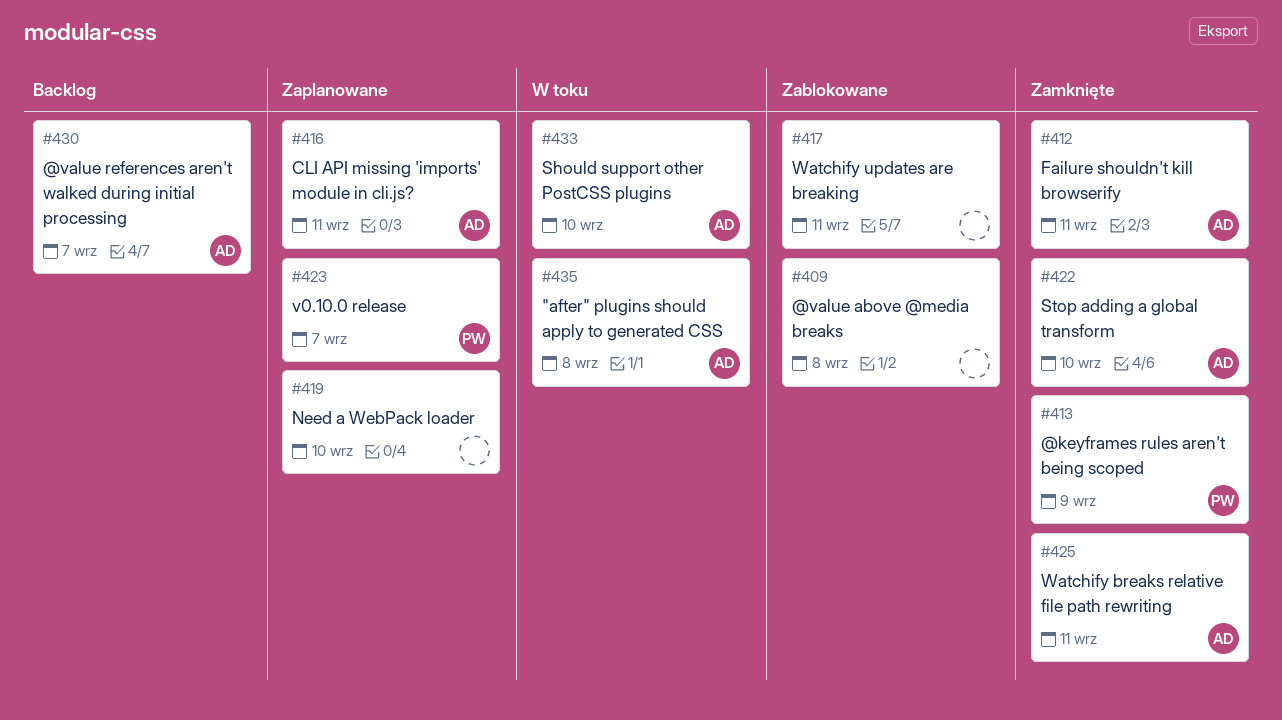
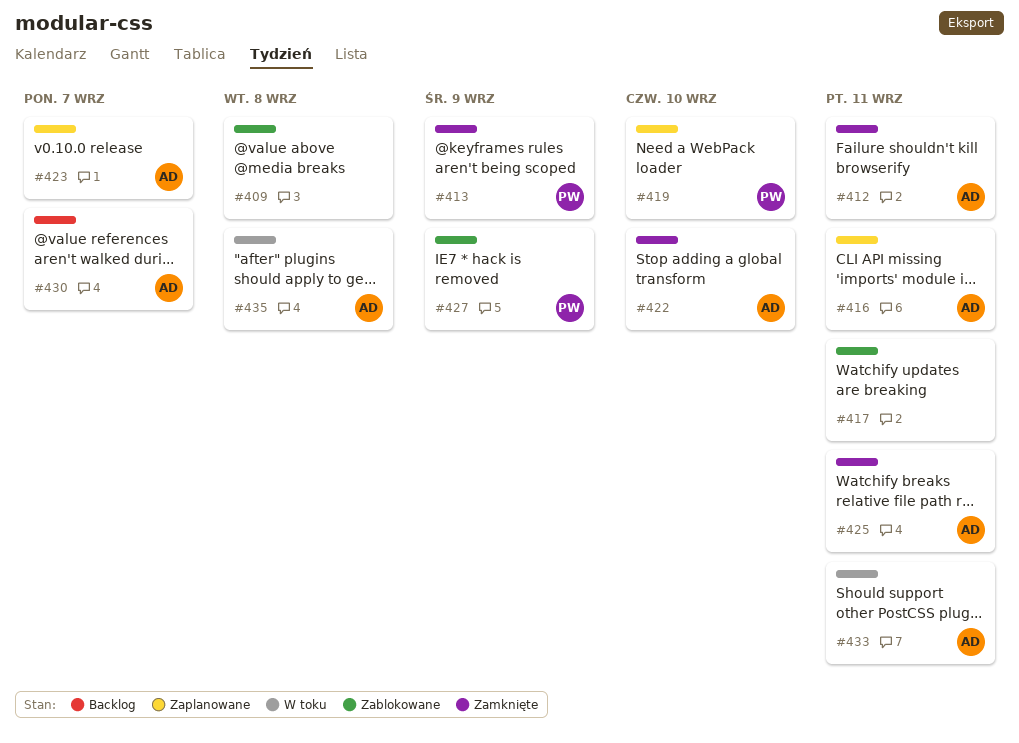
#419, owner: none -> PW
#423, owner: PW -> AD
#427: none -> present
#433, due: Sep 10 -> Sep 11

